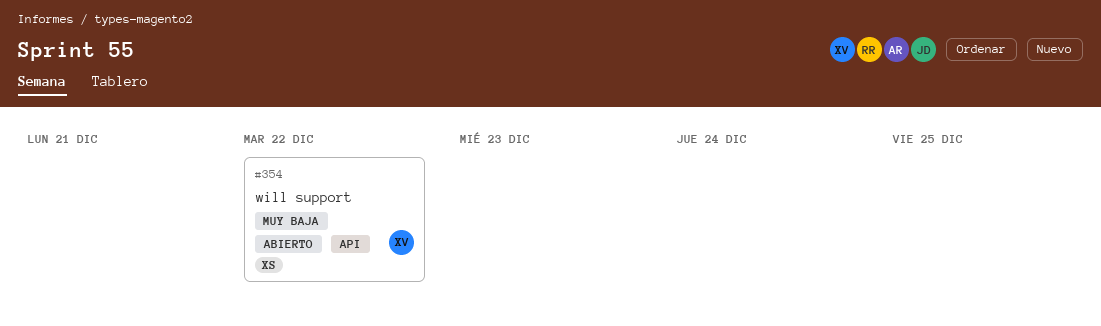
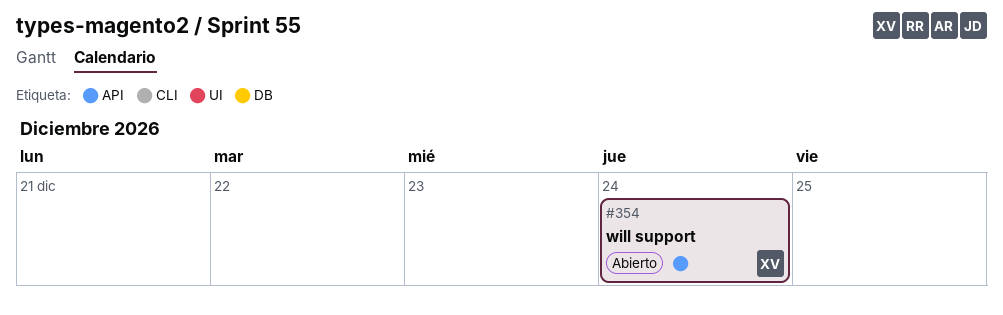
#354, due: Dec 22 -> Dec 24

